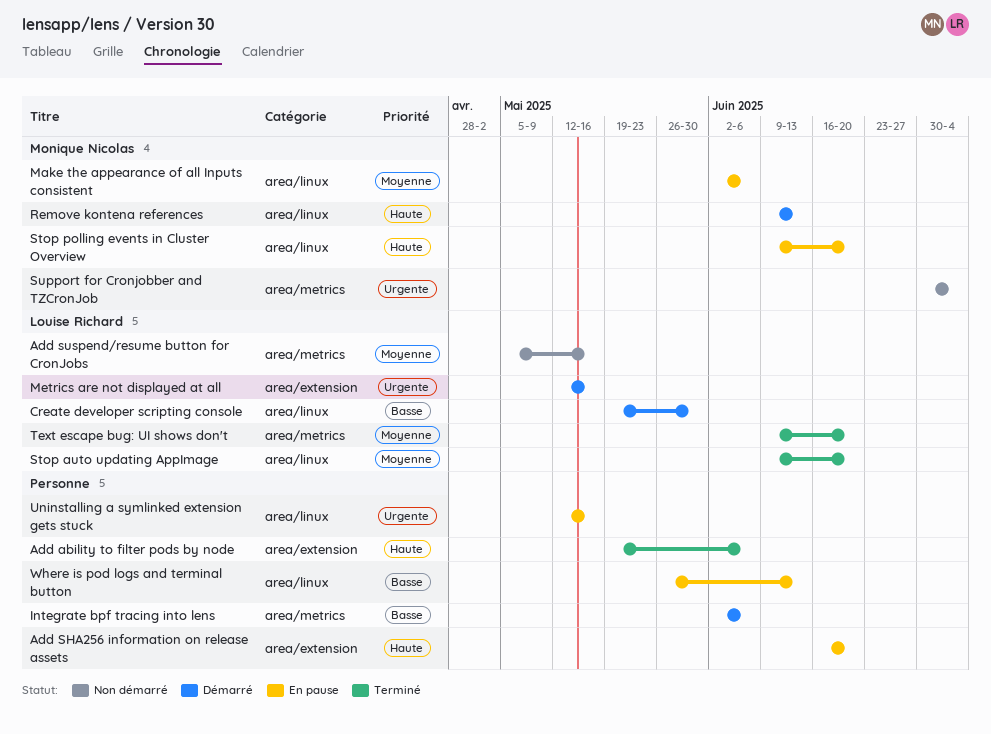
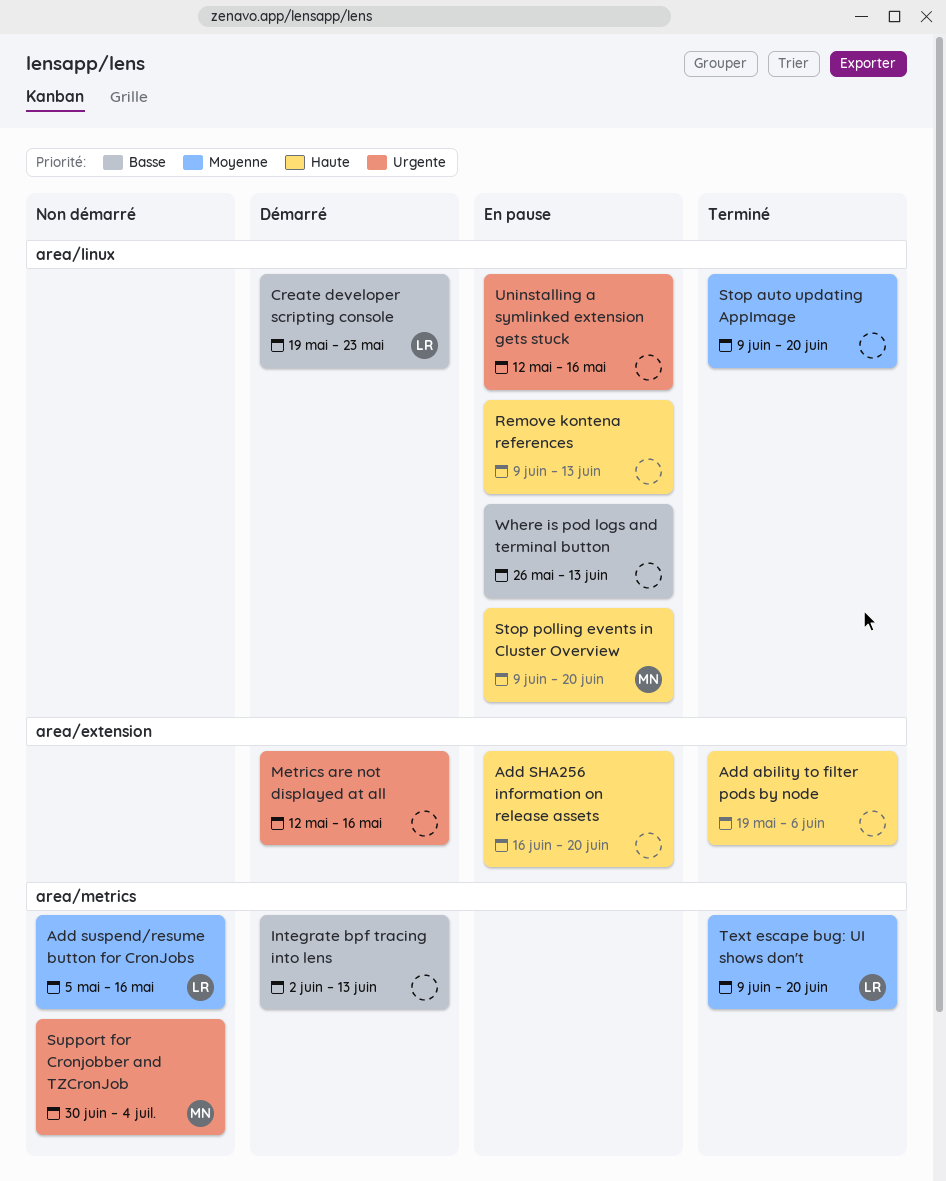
Create developer scripting console, due: May 30 -> May 23
Integrate bpf tracing into lens, due: Jun 6 -> Jun 13
Make the appearance of all Inputs consistent: present -> none
Metrics are not displayed at all, owner: Louise Richard -> none
Remove kontena references, status: Démarré -> En pause
Remove kontena references, owner: Monique Nicolas -> none
Stop auto updating AppImage, owner: Louise Richard -> none

